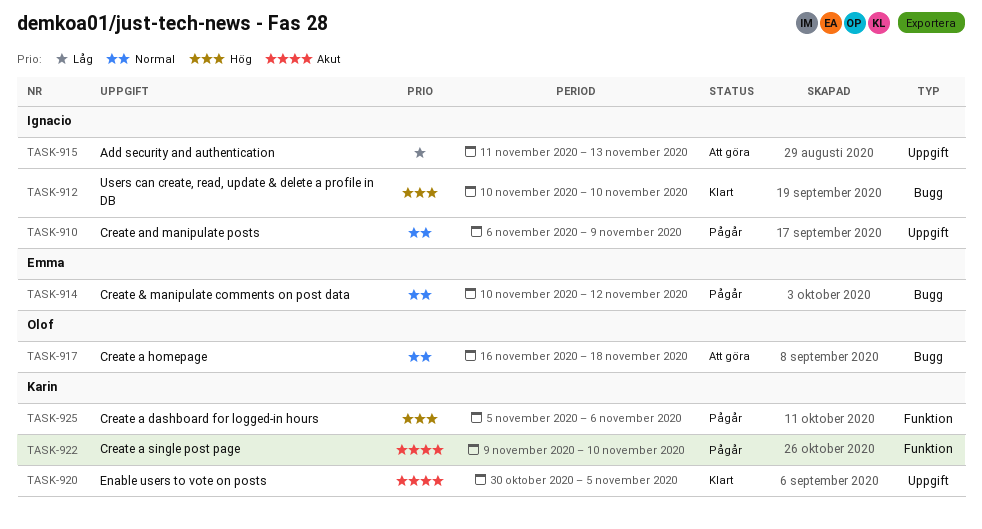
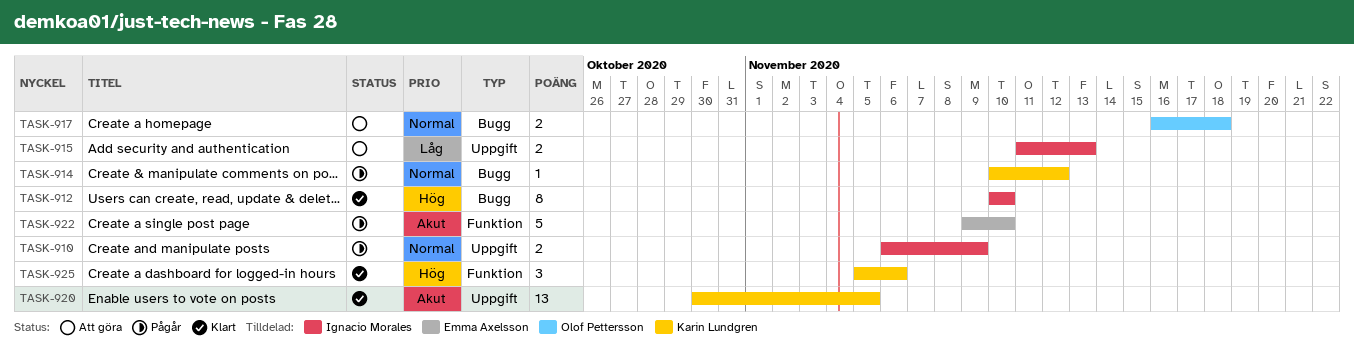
TASK-914, owner: Emma Axelsson -> Karin Lundgren
TASK-922, owner: Karin Lundgren -> Emma Axelsson
TASK-925, status: Pågår -> Klart

